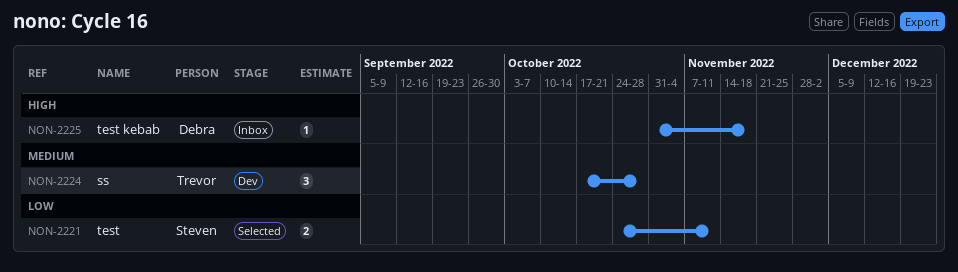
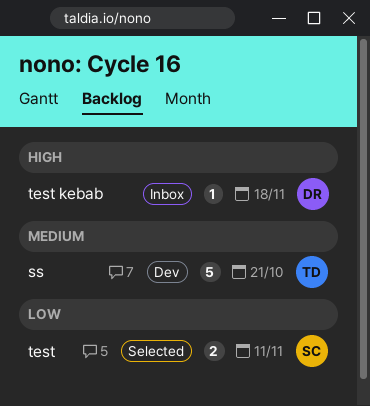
ss, estimate: 3 -> 5
ss, due: Oct 28 -> Oct 21

